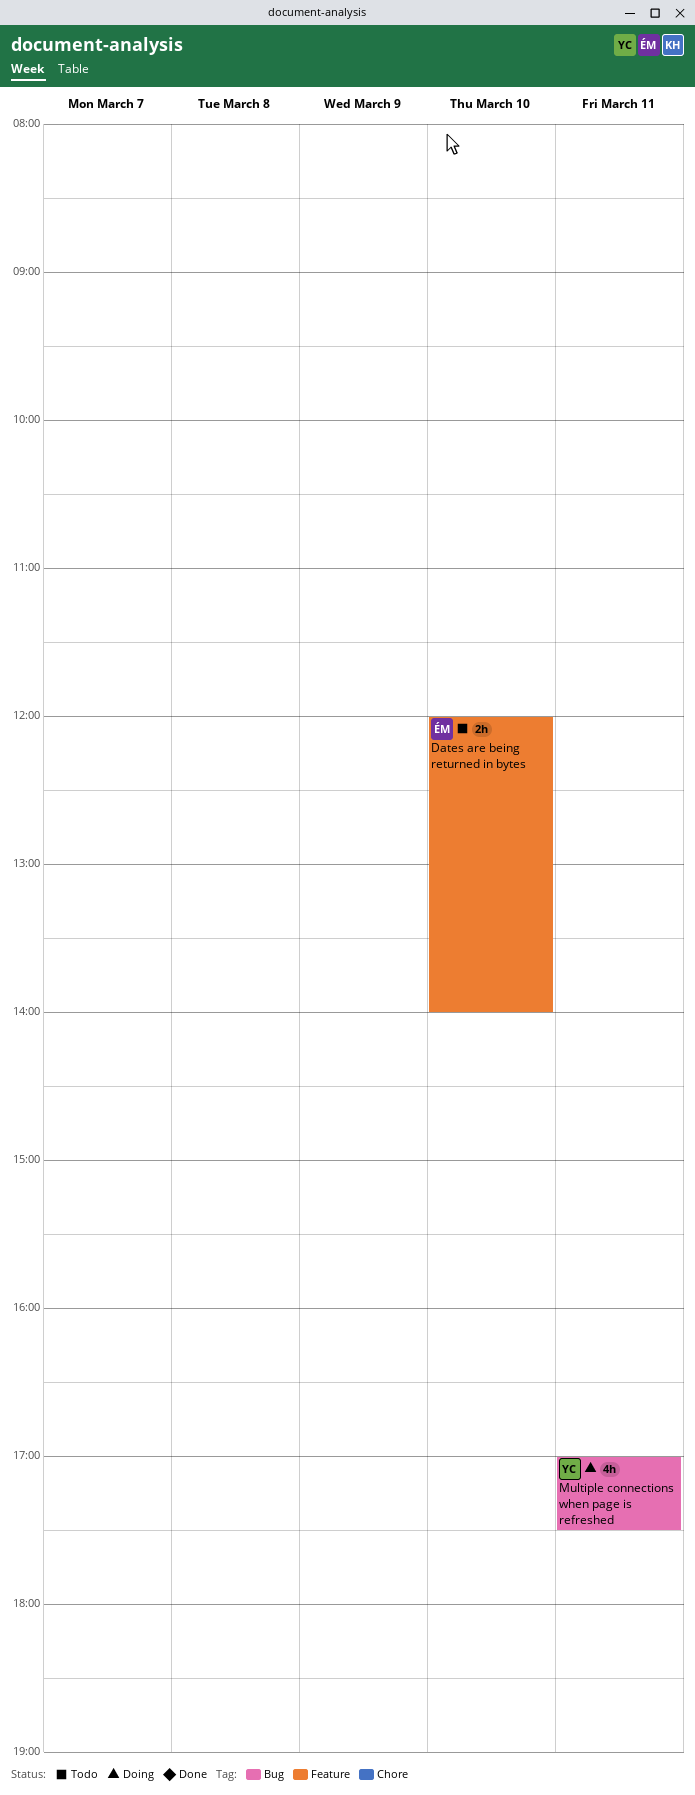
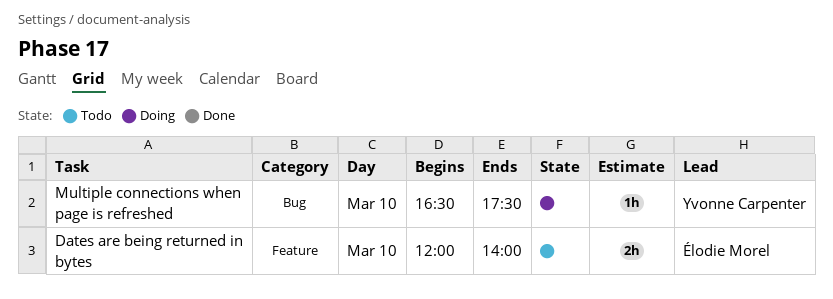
Multiple connections when page is refreshed, estimate: 4h -> 1h
Multiple connections when page is refreshed, day: Mar 11 -> Mar 10
Multiple connections when page is refreshed, begins: 17:00 -> 16:30

